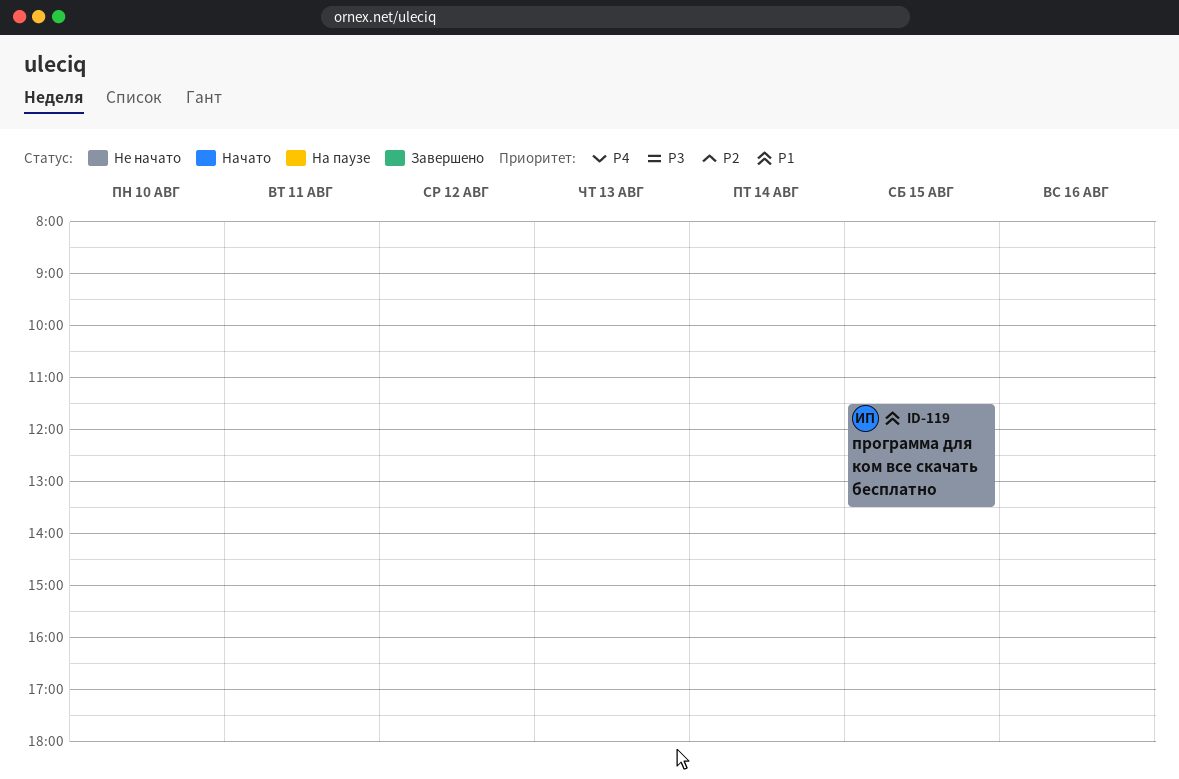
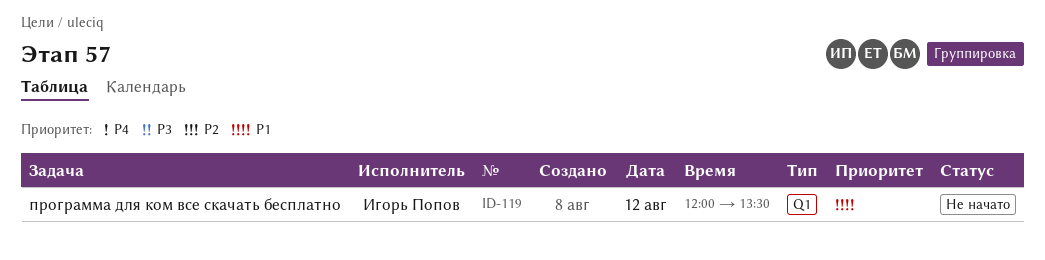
ID-119, day: Aug 15 -> Aug 12
ID-119, begins: 11:30 -> 12:00

